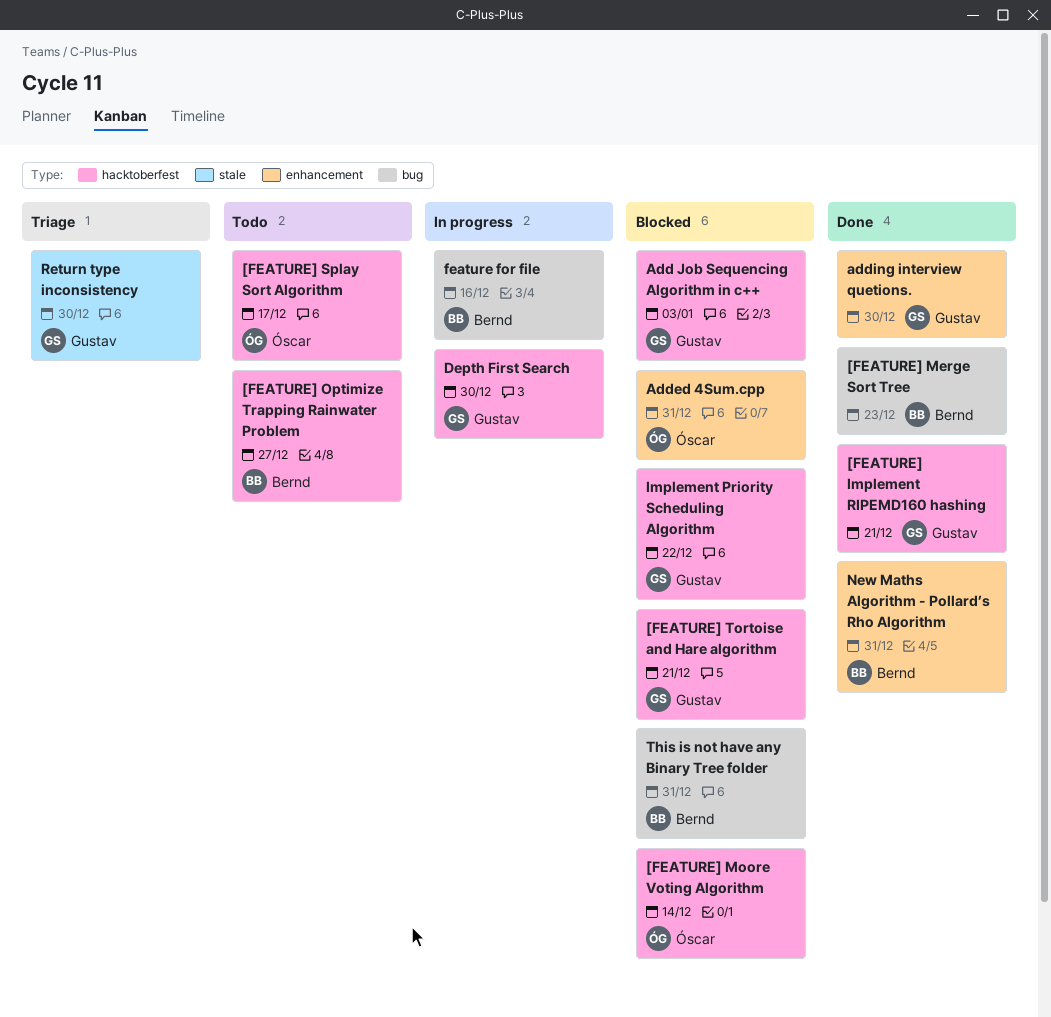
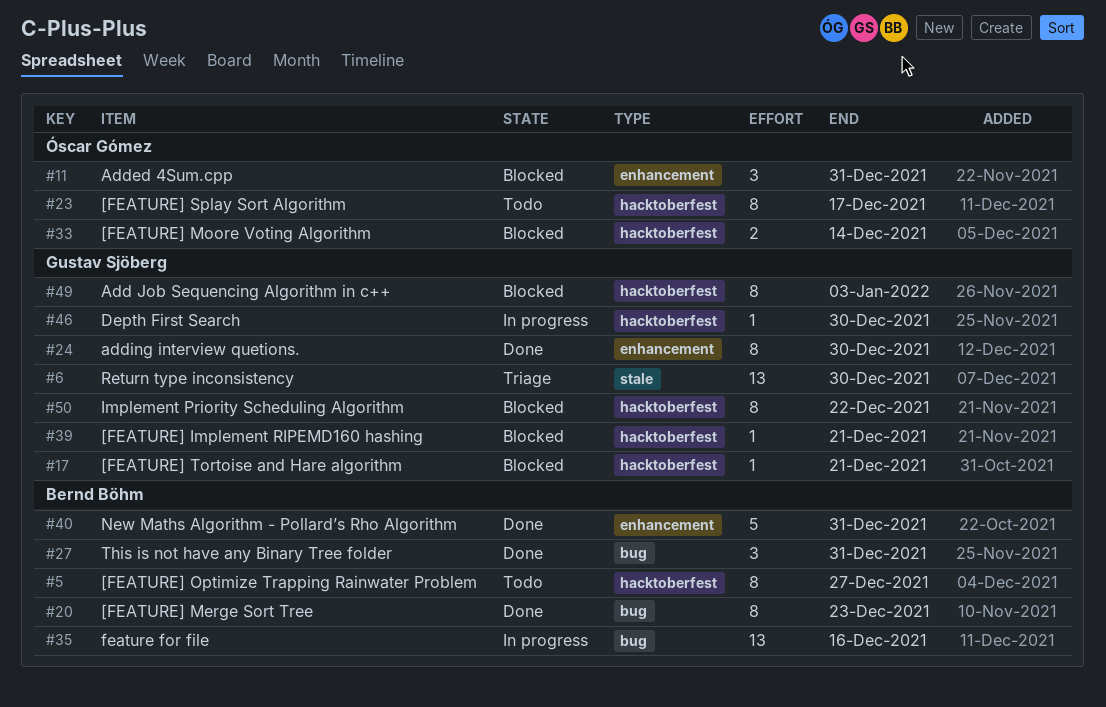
[FEATURE] Implement RIPEMD160 hashing, status: Done -> Blocked
This is not have any Binary Tree folder, status: Blocked -> Done

